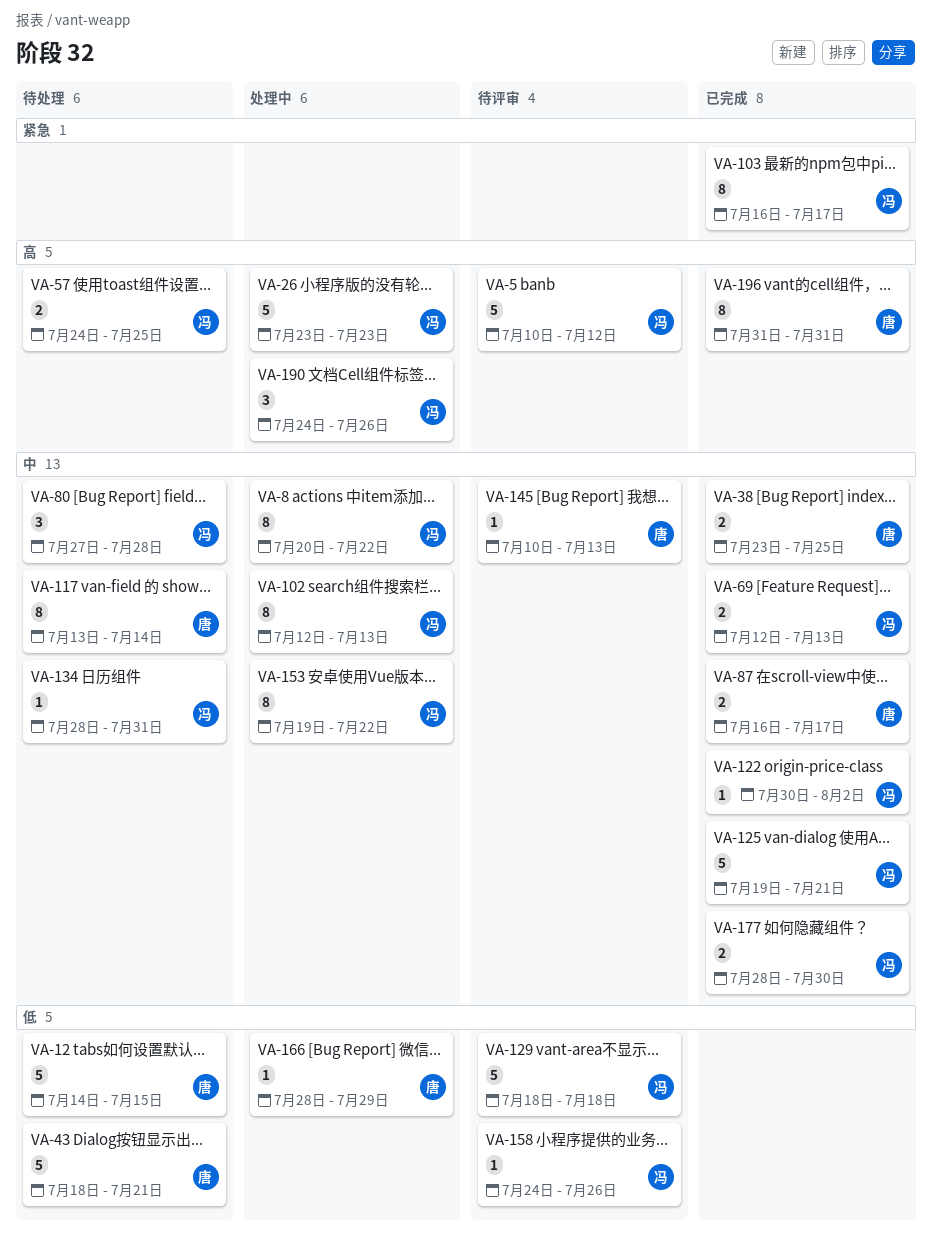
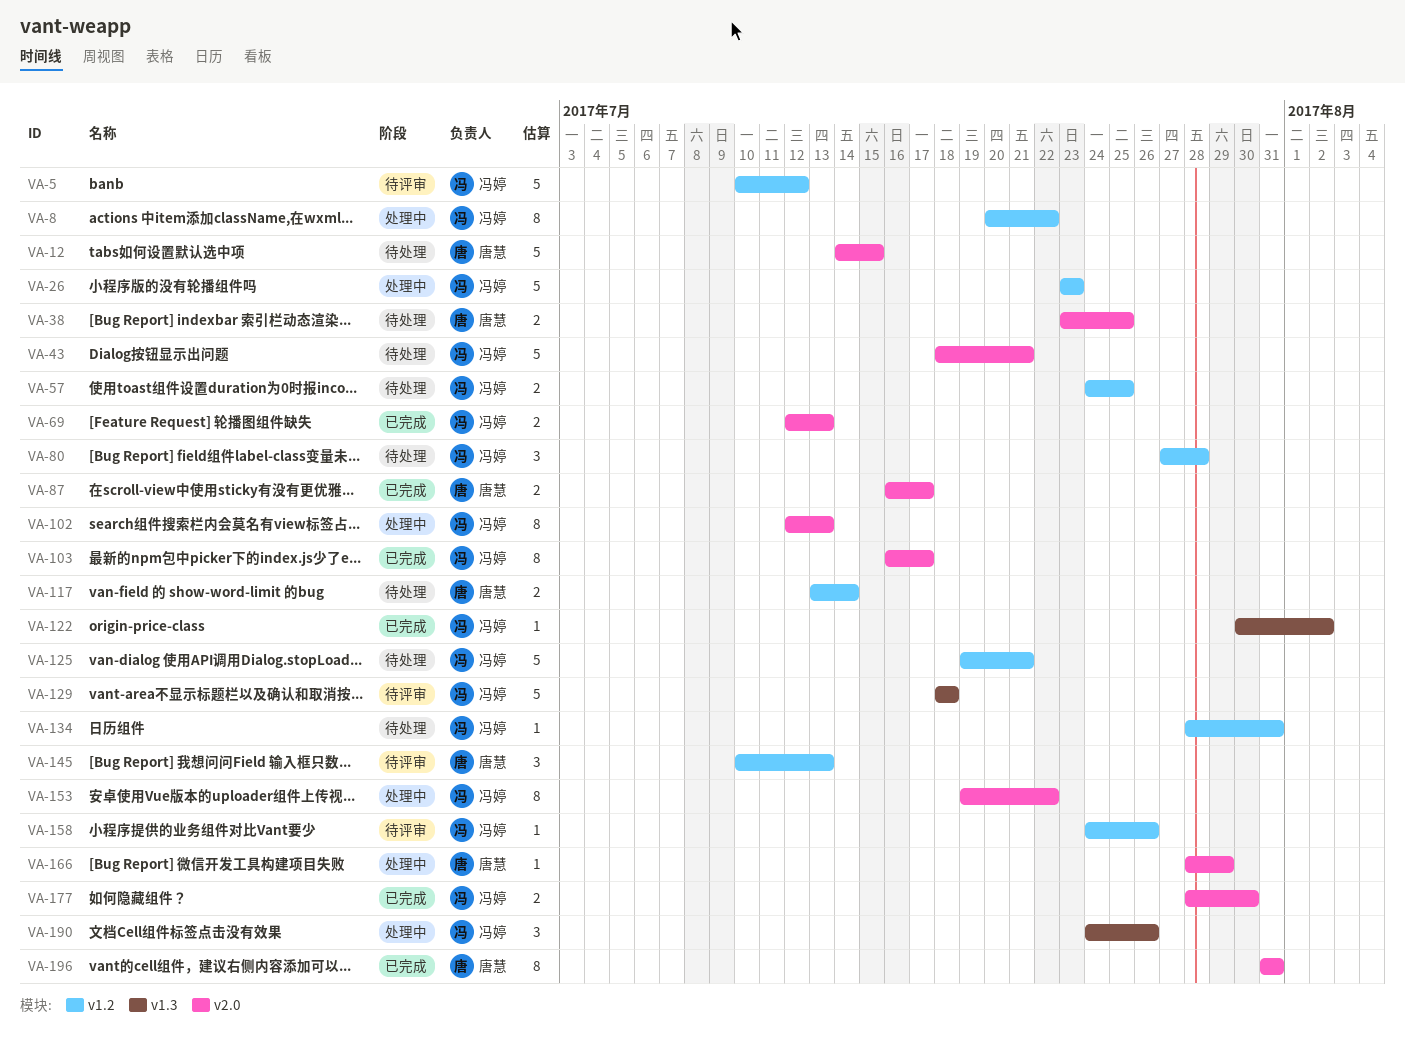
VA-38, status: 已完成 -> 待处理
VA-43, owner: 唐慧 -> 冯婷
VA-117, estimate: 8 -> 2
VA-125, status: 已完成 -> 待处理
VA-145, estimate: 1 -> 3

